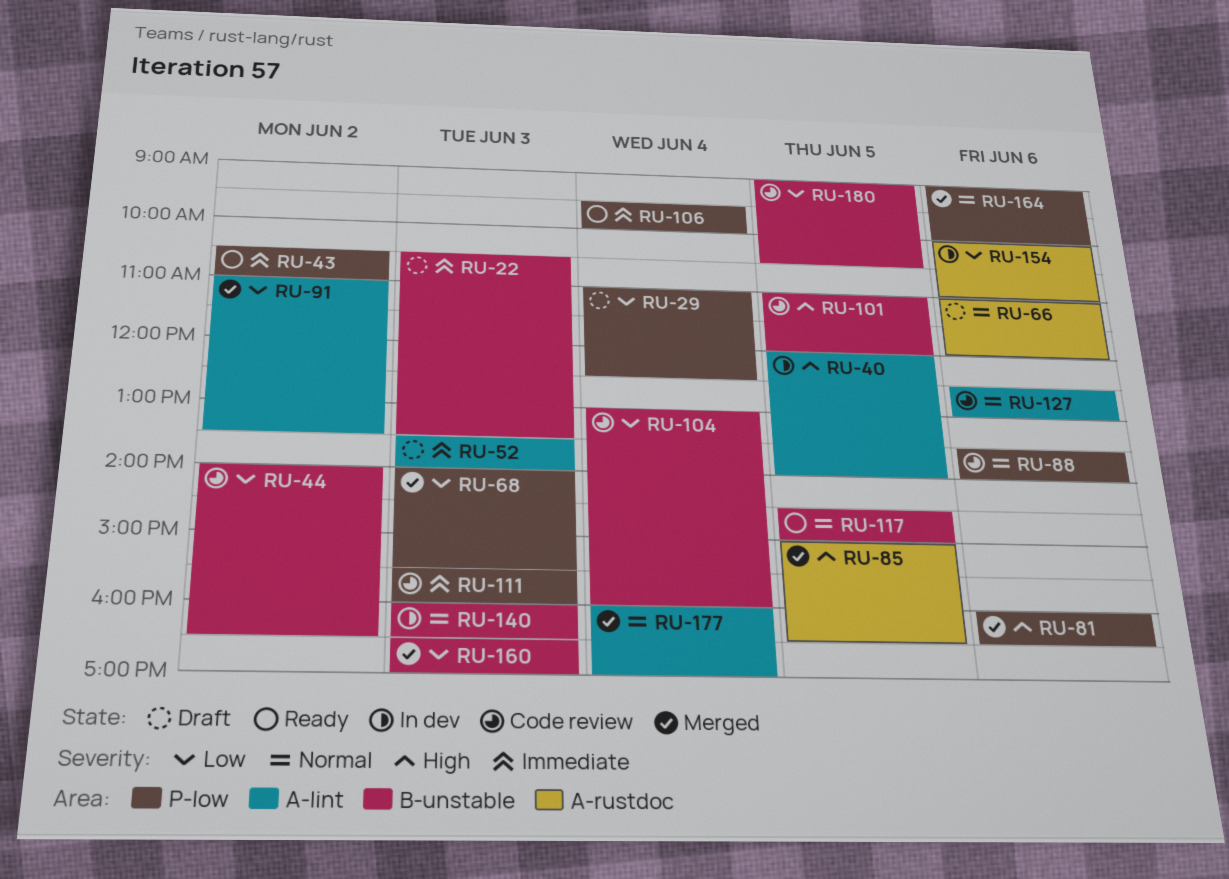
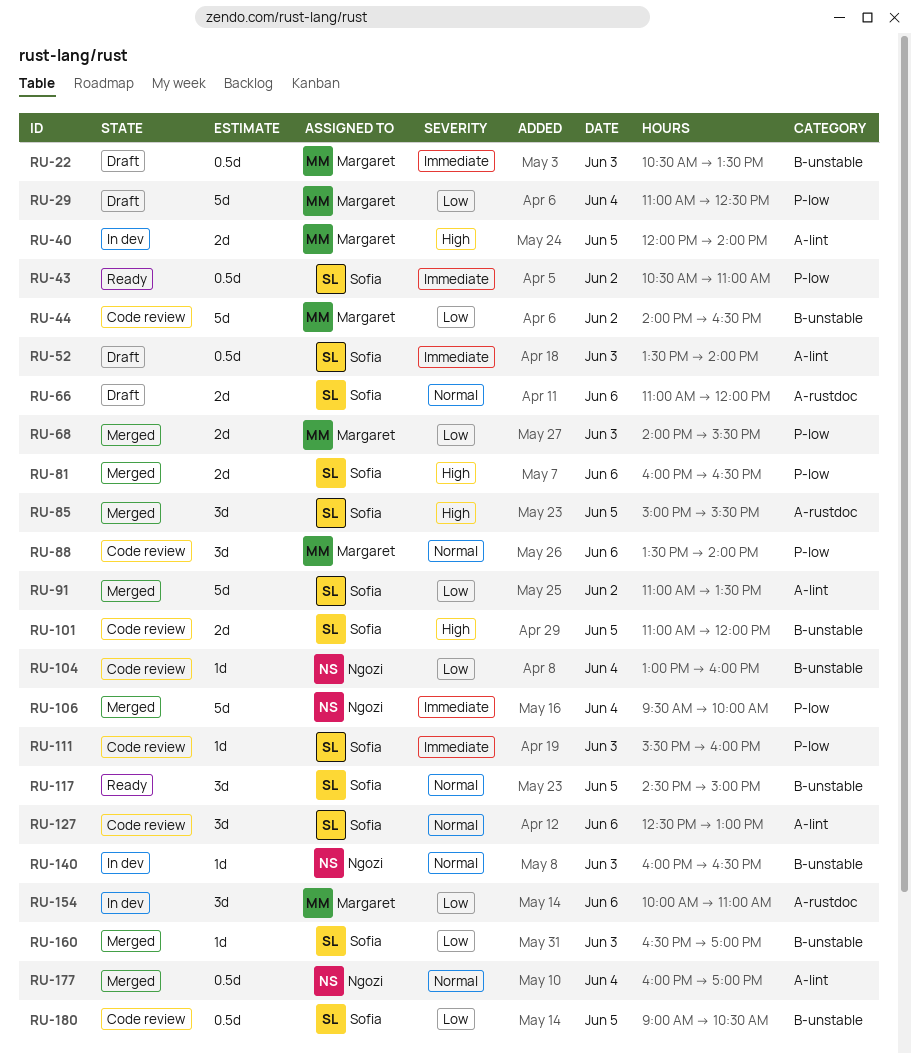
RU-85, ends: 16:30 -> 15:30
RU-106, status: Ready -> Merged
RU-164: present -> none

